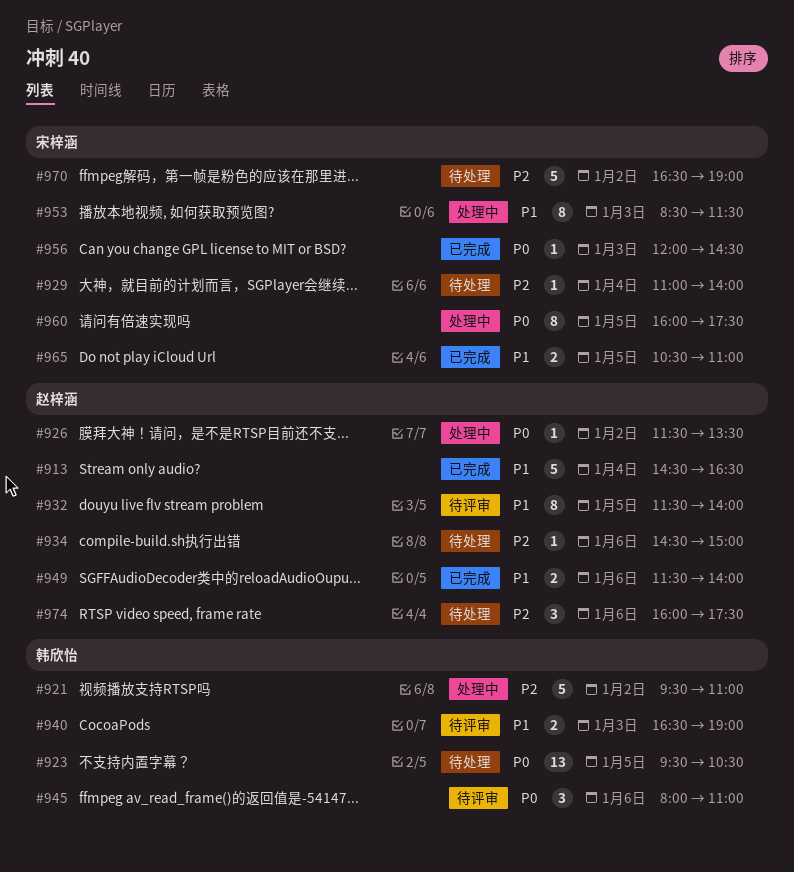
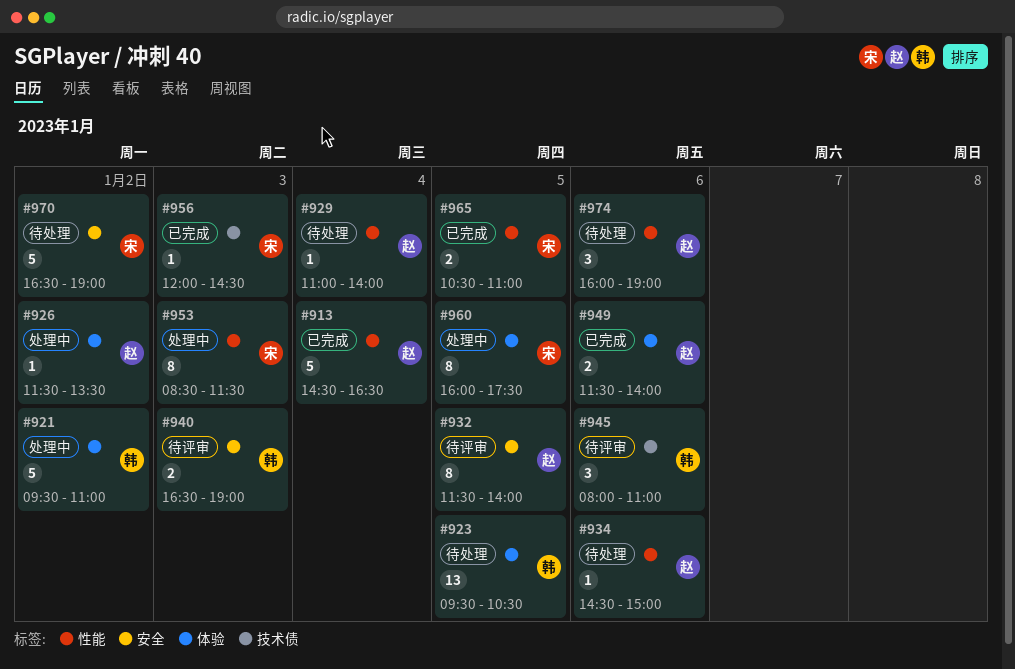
#929, owner: 宋梓涵 -> 赵梓涵
#974, ends: 17:30 -> 19:00

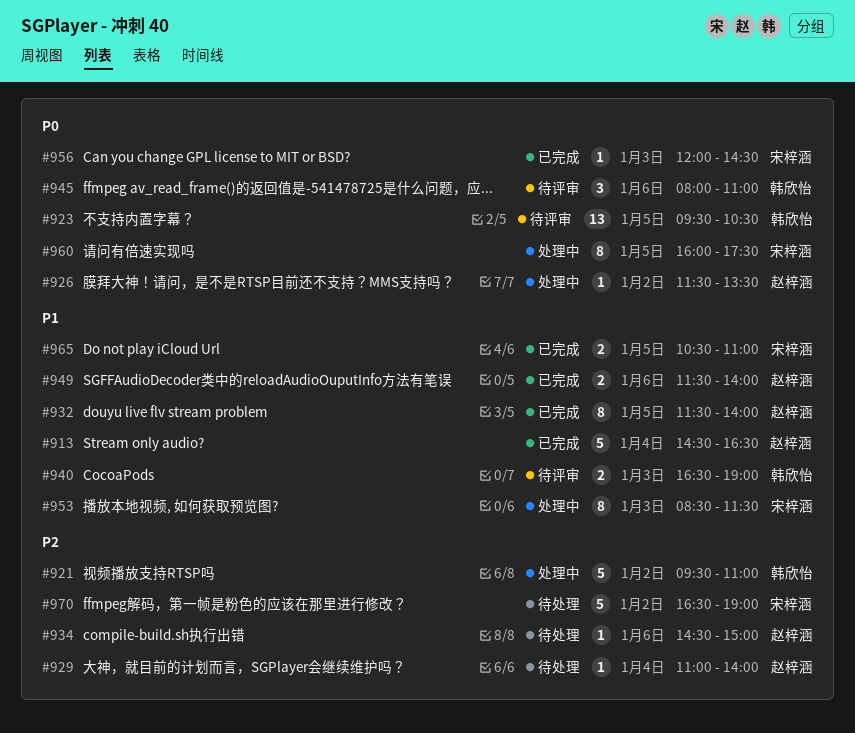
#923, status: 待处理 -> 待评审
#932, status: 待评审 -> 已完成
#974: present -> none

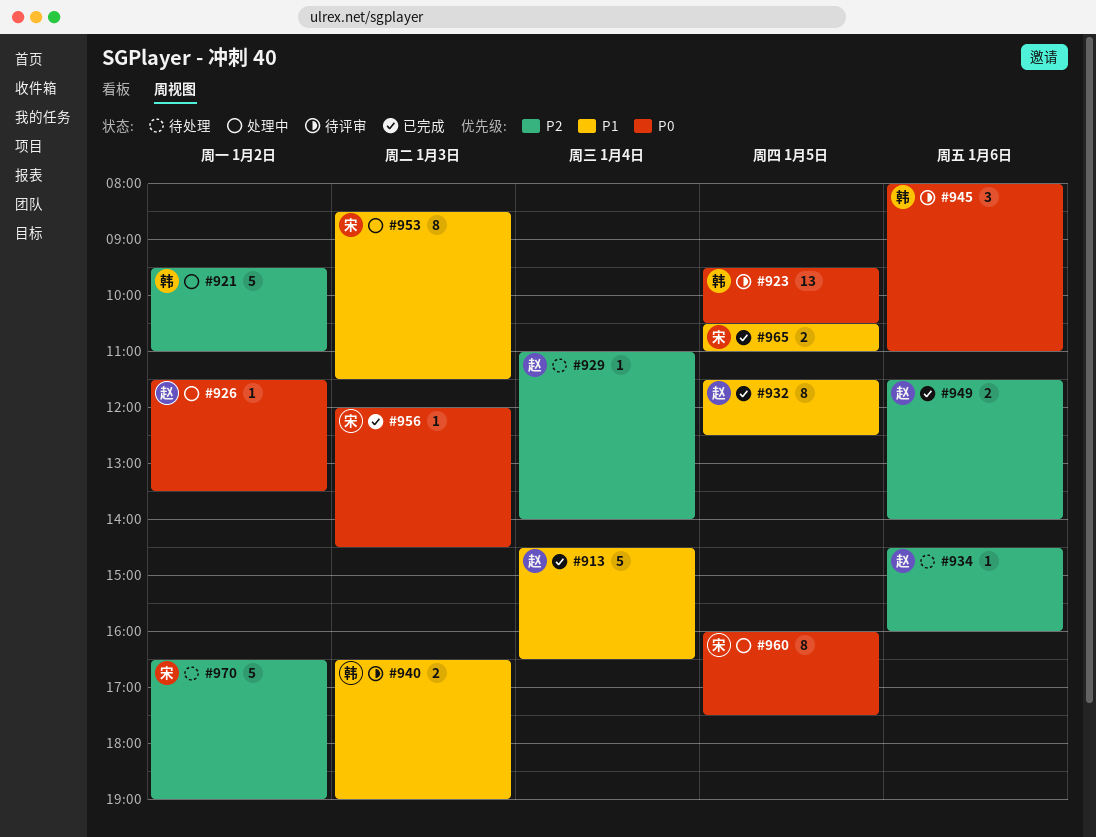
#932, ends: 14:00 -> 12:30
#934, ends: 15:00 -> 16:00
#949, priority: P1 -> P2

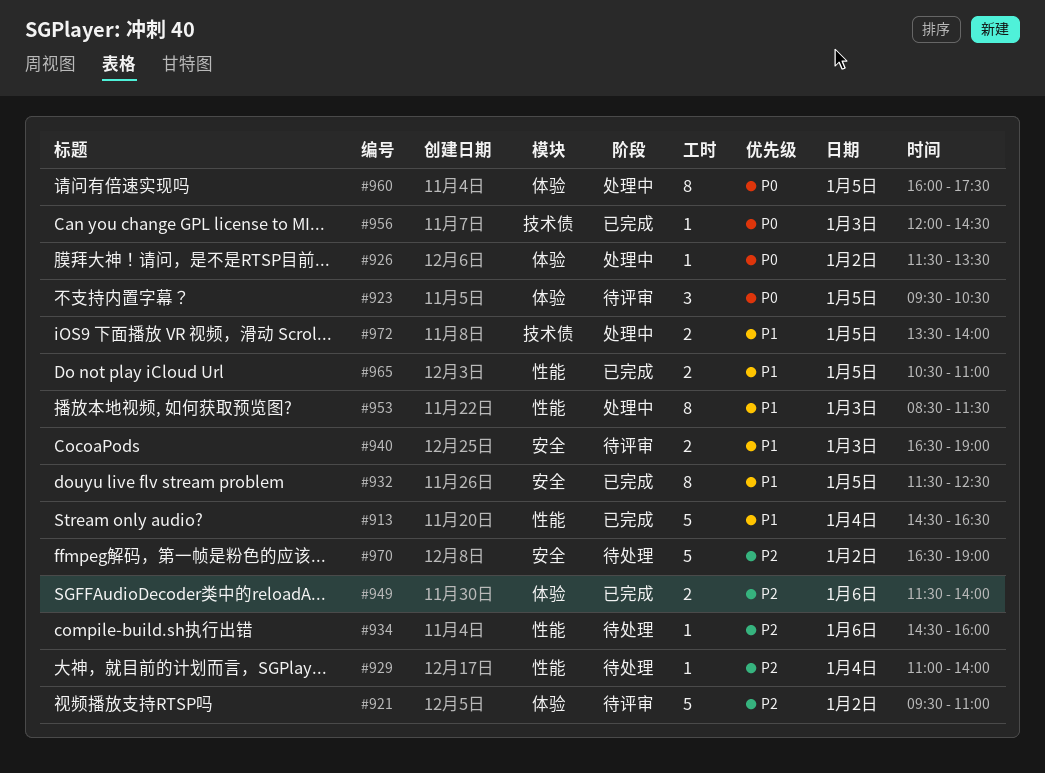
#921, status: 处理中 -> 待评审
#923, estimate: 13 -> 3
#945: present -> none
#972: none -> present

